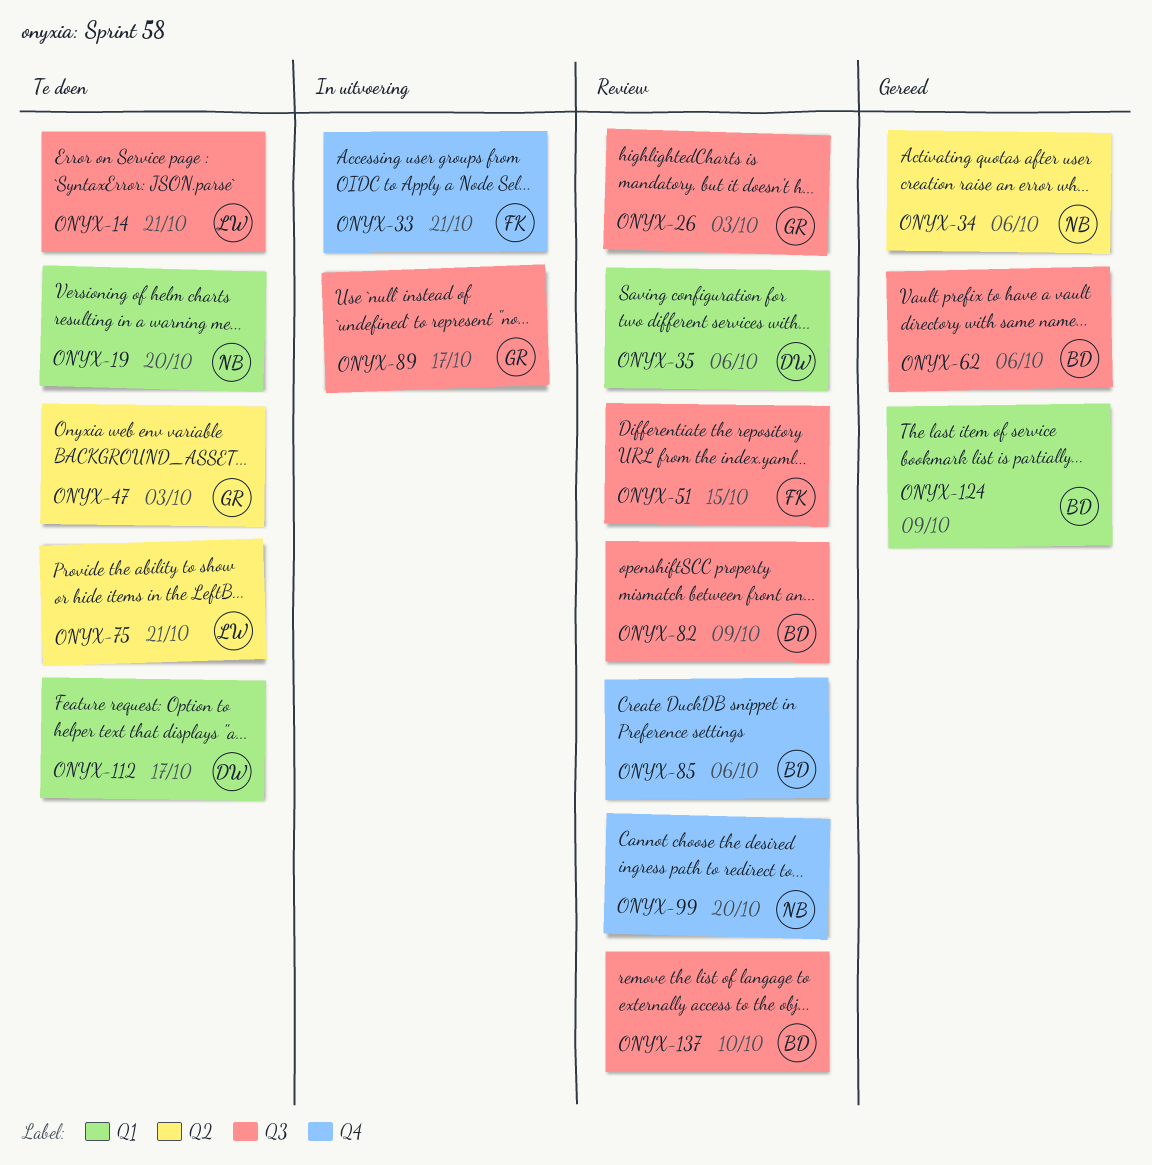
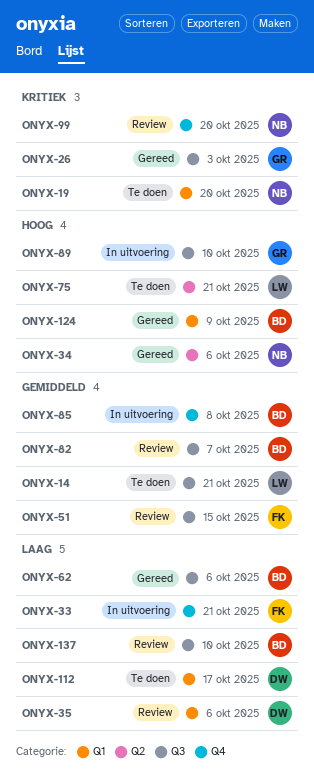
ONYX-26, status: Review -> Gereed
ONYX-47: present -> none
ONYX-82, due: Oct 9 -> Oct 7
ONYX-85, status: Review -> In uitvoering
ONYX-85, due: Oct 6 -> Oct 8
ONYX-89, due: Oct 17 -> Oct 10

